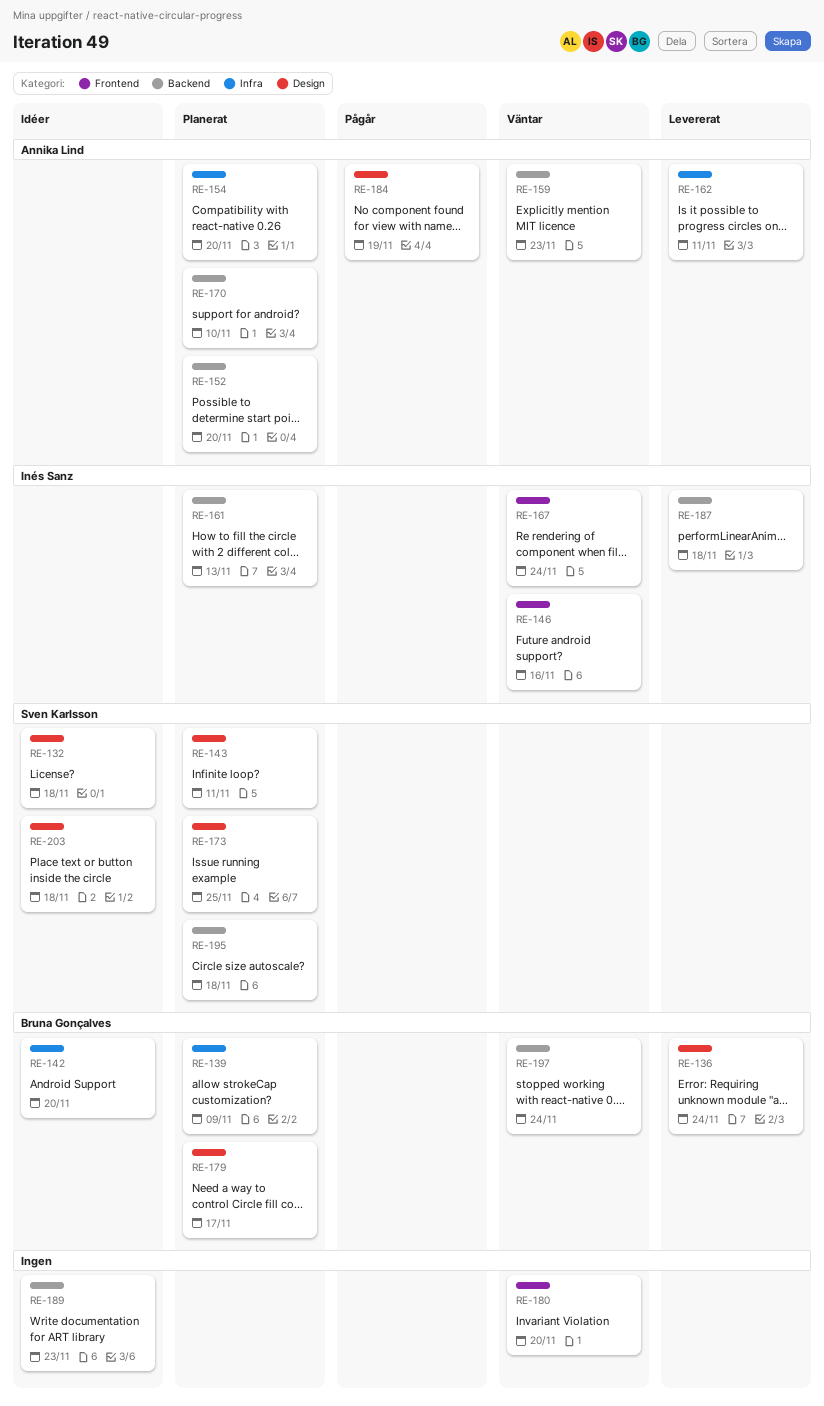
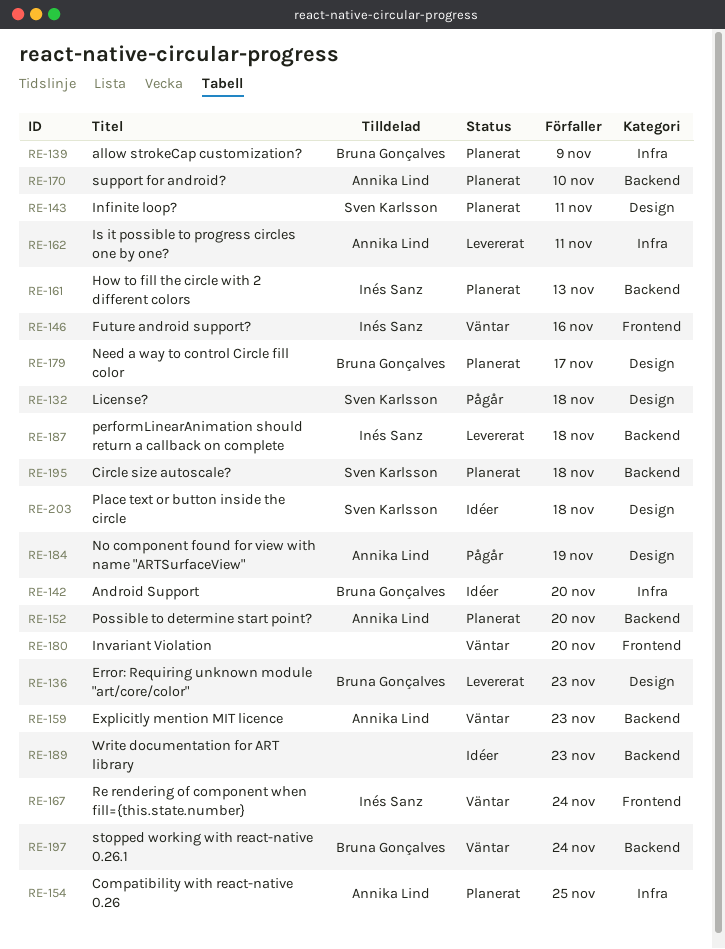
RE-132, status: Idéer -> Pågår
RE-136, due: Nov 24 -> Nov 23
RE-154, due: Nov 20 -> Nov 25
RE-173: present -> none

